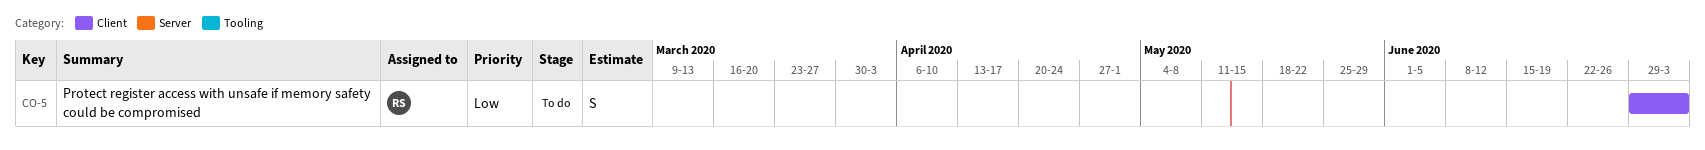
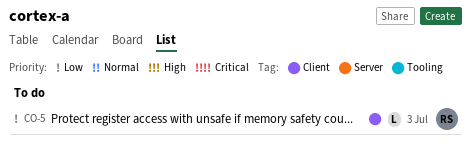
CO-5, estimate: S -> L

